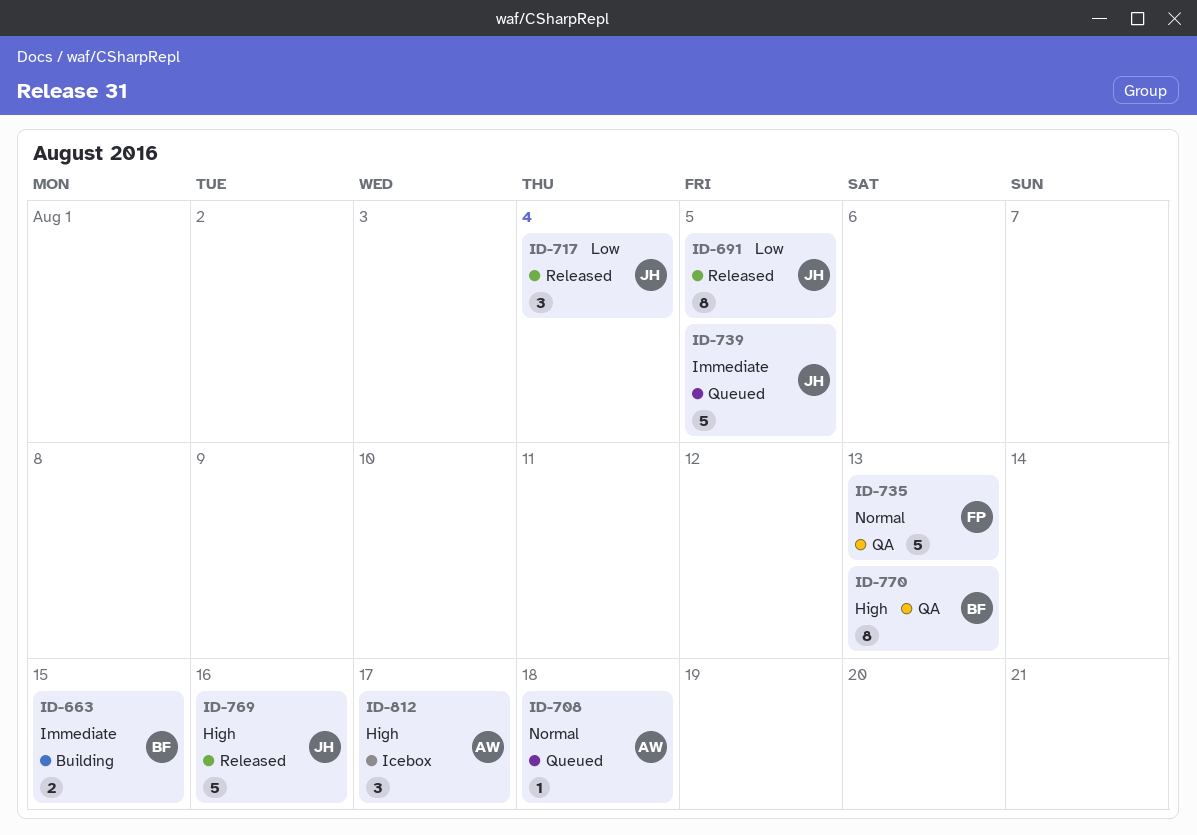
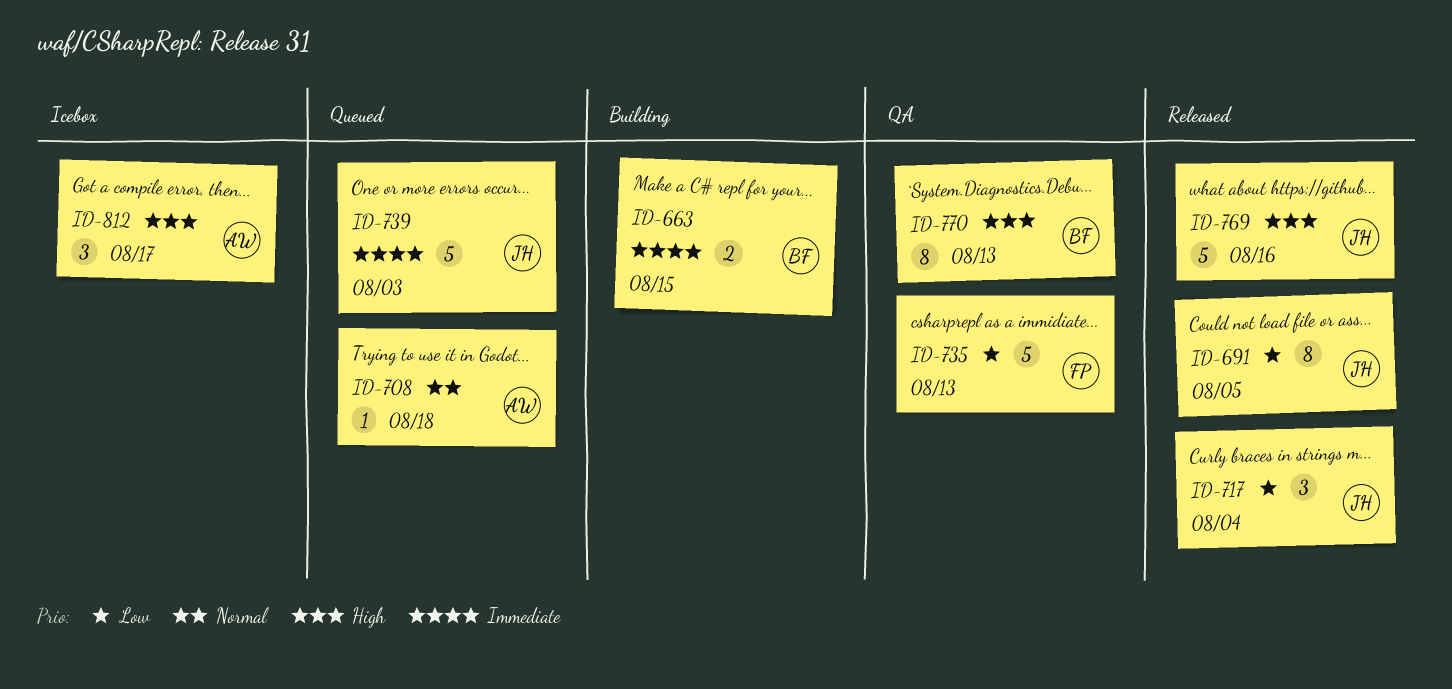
ID-735, priority: Normal -> Low
ID-739, due: Aug 5 -> Aug 3

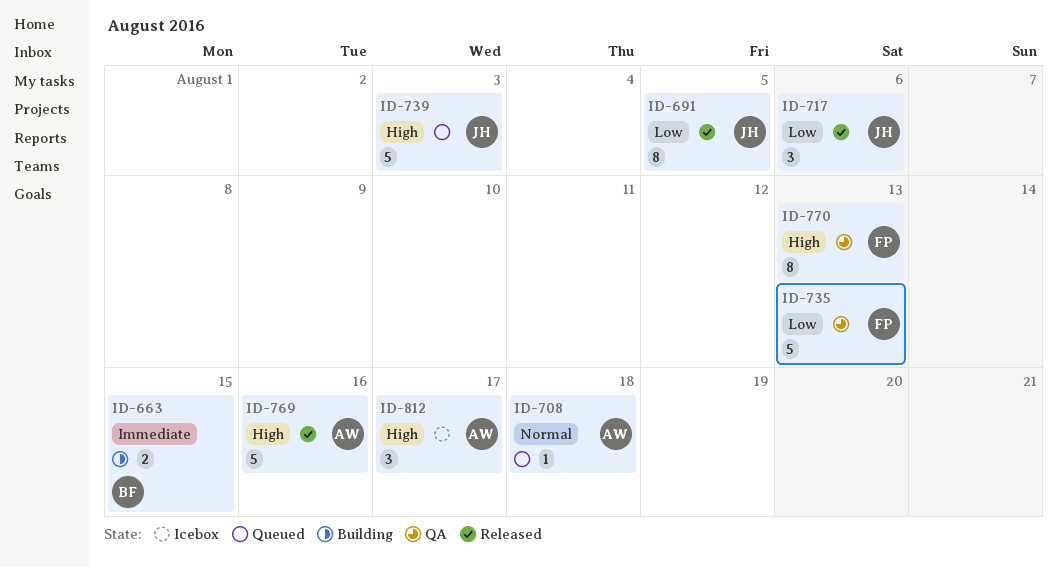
ID-717, due: Aug 4 -> Aug 6
ID-739, priority: Immediate -> High
ID-769, owner: JH -> AW
ID-770, owner: BF -> FP

